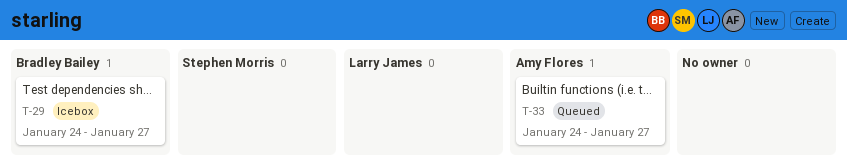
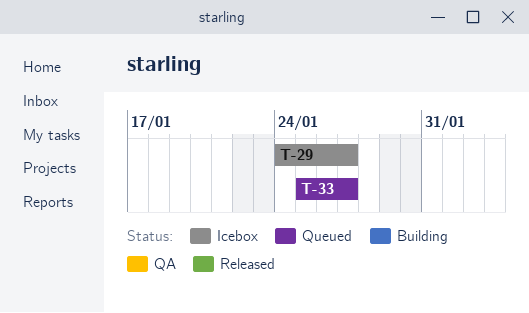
T-33, start: Jan 24 -> Jan 25

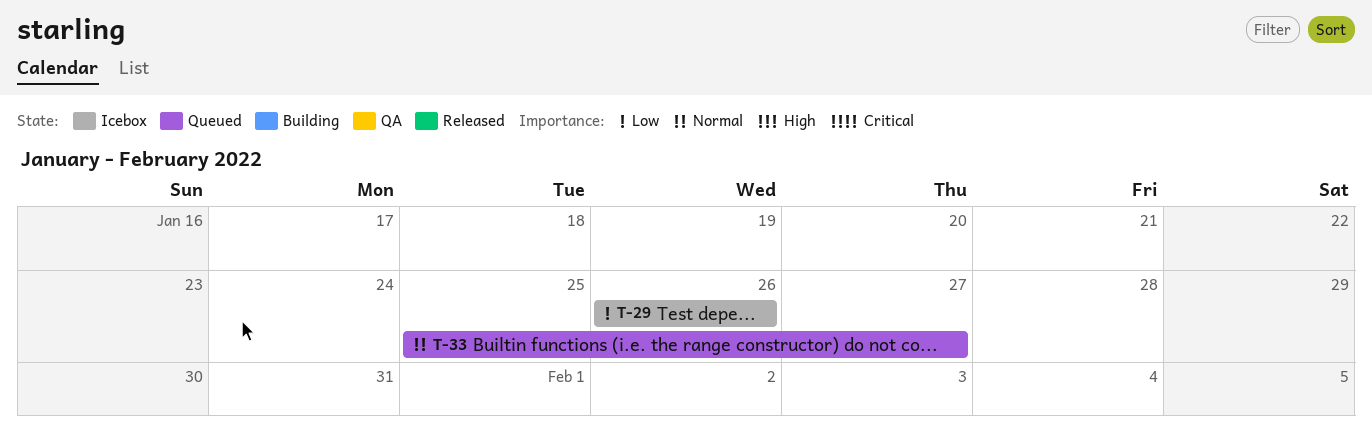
T-29, start: Jan 24 -> Jan 26
T-29, due: Jan 27 -> Jan 26

